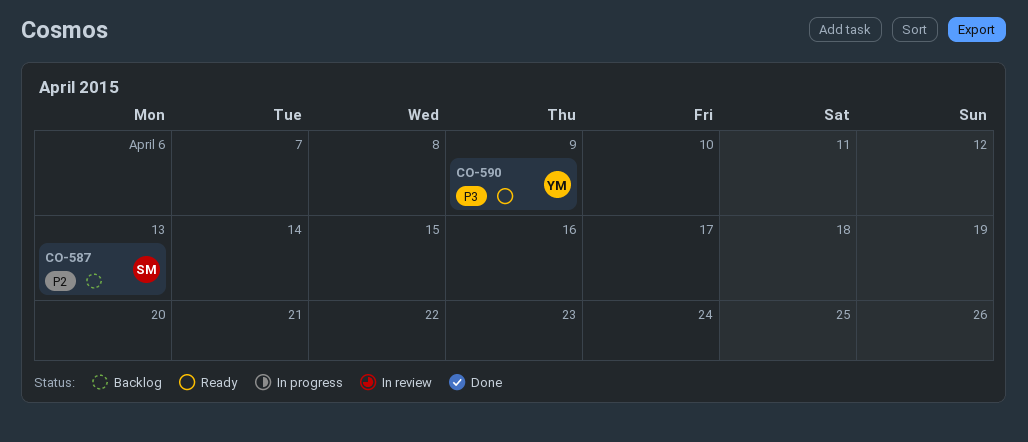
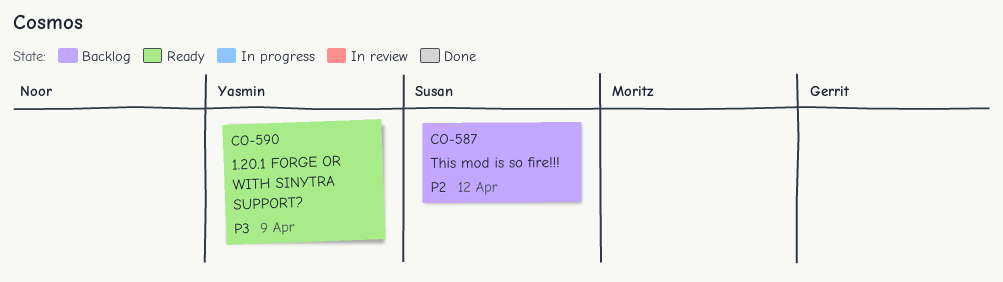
CO-587, due: Apr 13 -> Apr 12

